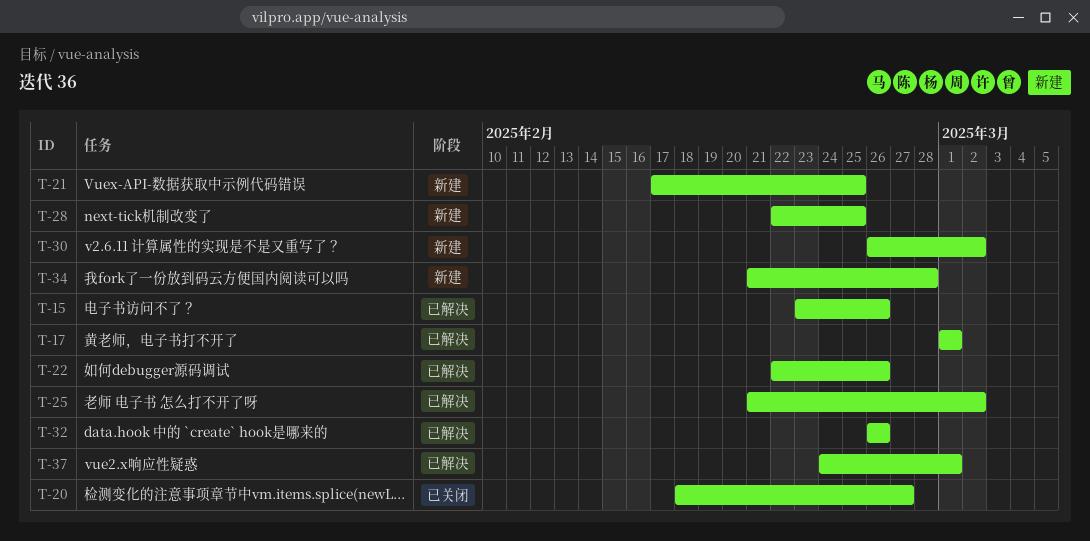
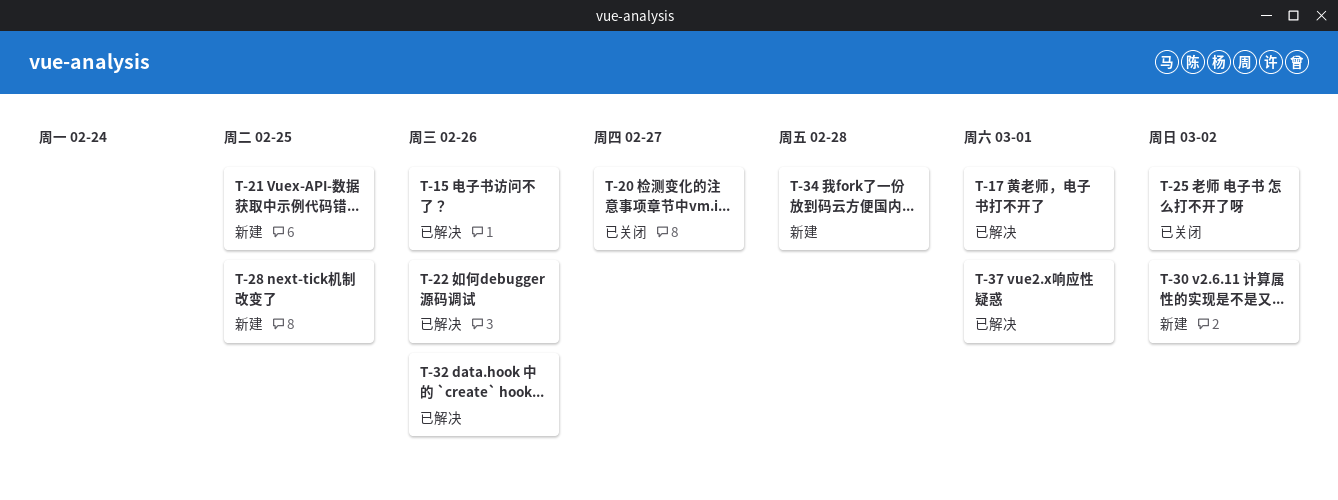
T-25, status: 已解决 -> 已关闭

